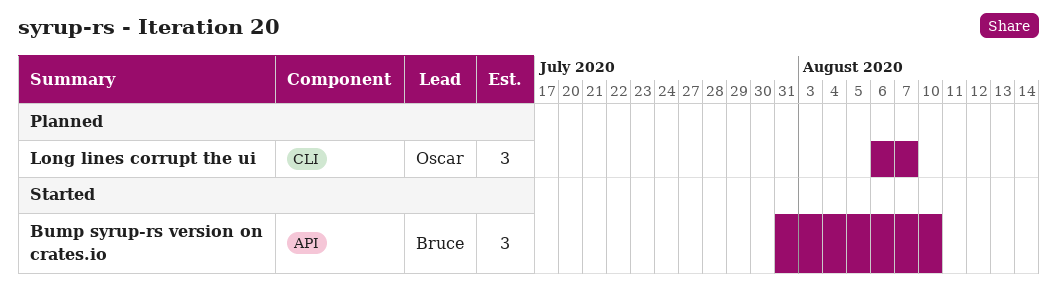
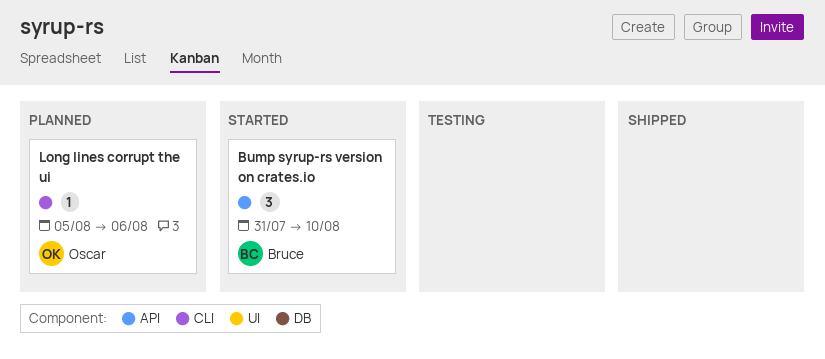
Long lines corrupt the ui, estimate: 3 -> 1
Long lines corrupt the ui, start: Aug 6 -> Aug 5
Long lines corrupt the ui, due: Aug 7 -> Aug 6

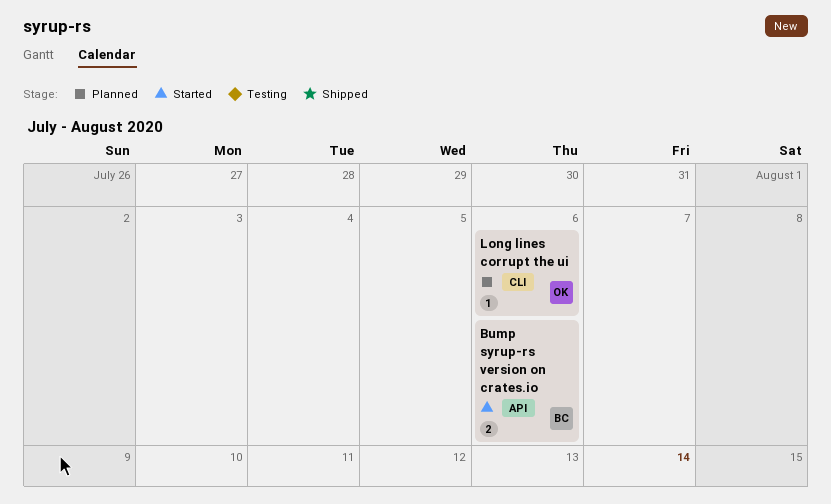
Bump syrup-rs version on crates.io, estimate: 3 -> 2
Bump syrup-rs version on crates.io, due: Aug 10 -> Aug 6

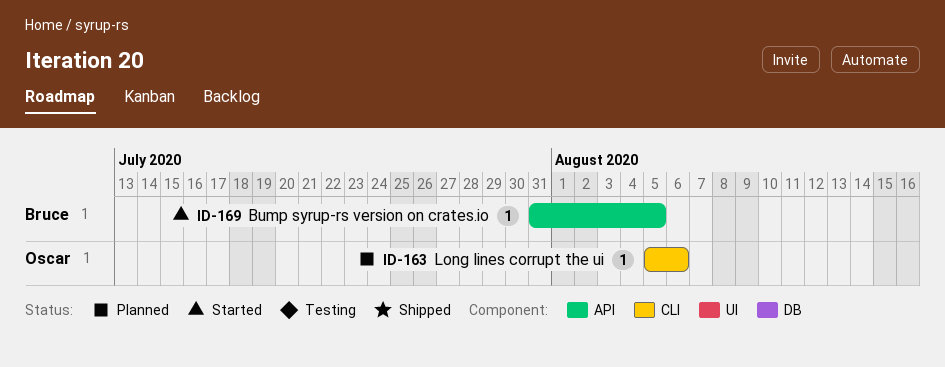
Bump syrup-rs version on crates.io, estimate: 2 -> 1
Bump syrup-rs version on crates.io, due: Aug 6 -> Aug 5

